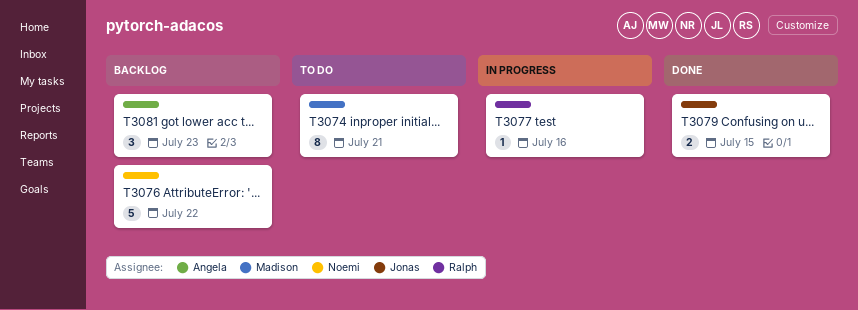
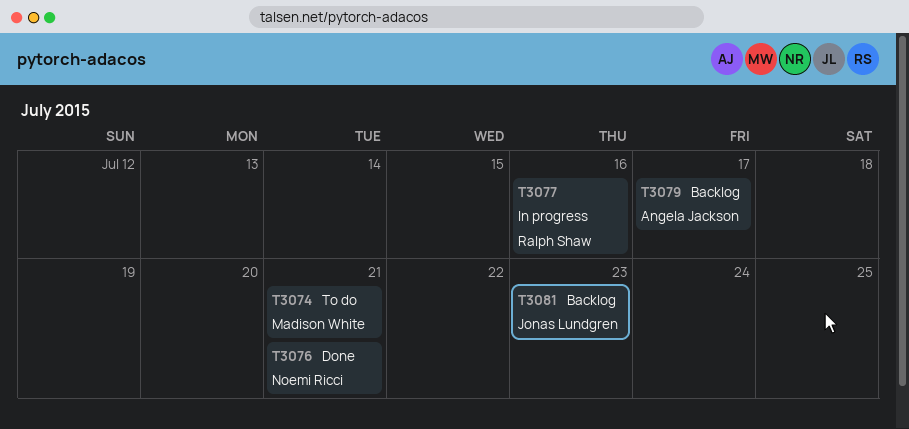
T3076, status: Backlog -> Done
T3076, due: Jul 22 -> Jul 21
T3079, status: Done -> Backlog
T3079, owner: Jonas Lundgren -> Angela Jackson
T3079, due: Jul 15 -> Jul 17
T3081, owner: Angela Jackson -> Jonas Lundgren

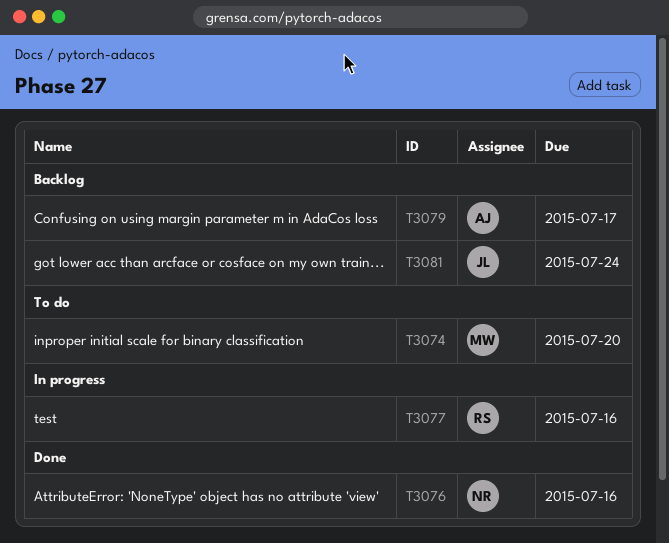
T3074, due: Jul 21 -> Jul 20
T3076, due: Jul 21 -> Jul 16
T3081, due: Jul 23 -> Jul 24

